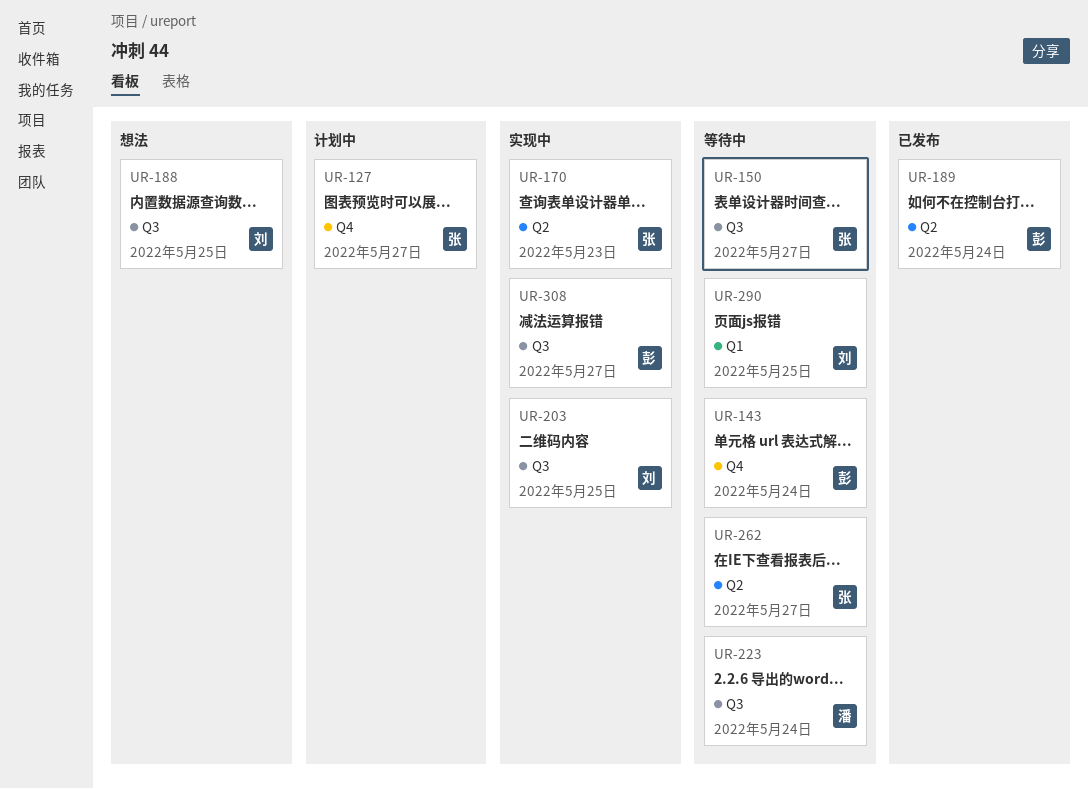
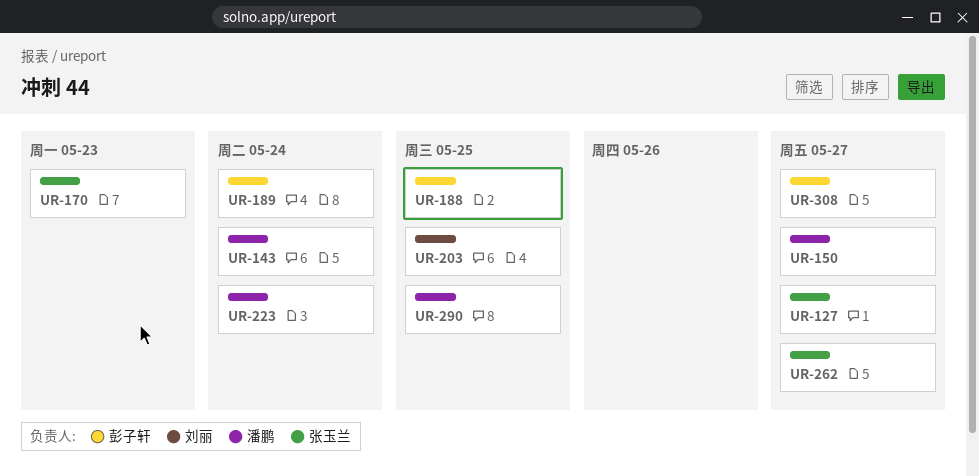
UR-143, owner: 彭子轩 -> 潘鹏
UR-150, owner: 张玉兰 -> 潘鹏
UR-188, owner: 刘丽 -> 彭子轩
UR-290, owner: 刘丽 -> 潘鹏

